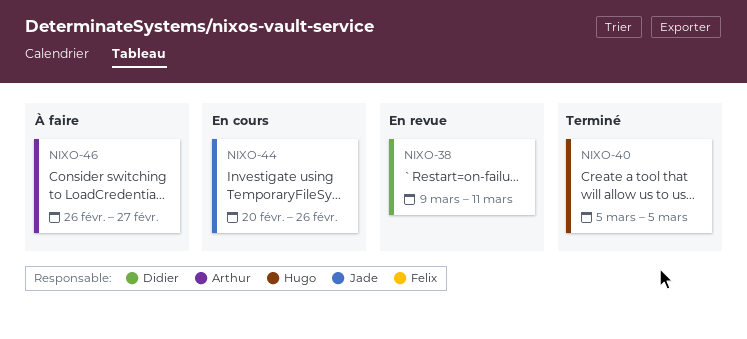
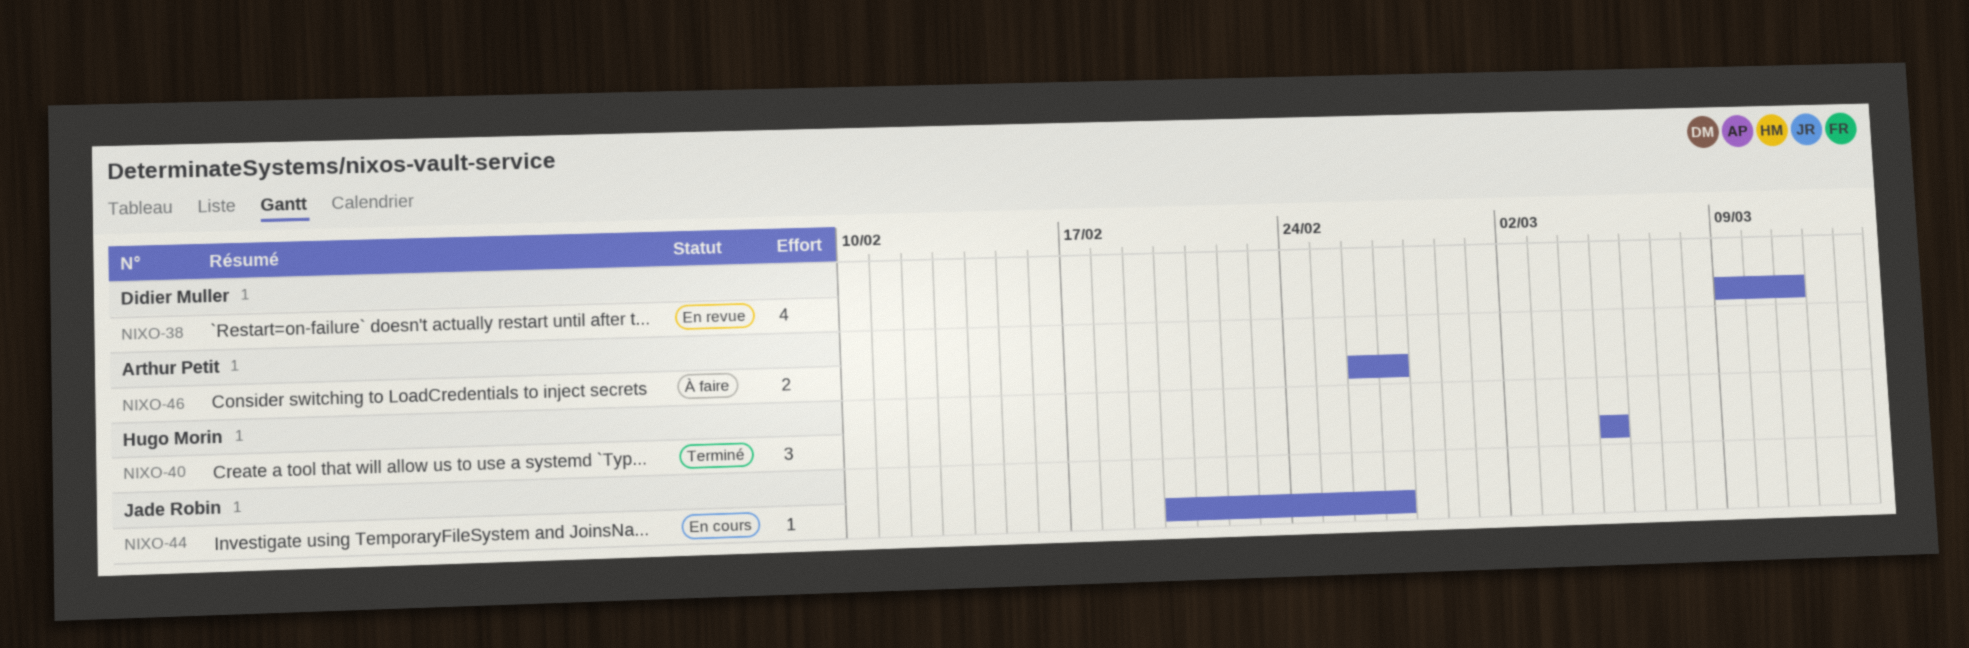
NIXO-44, due: Feb 26 -> Feb 27

